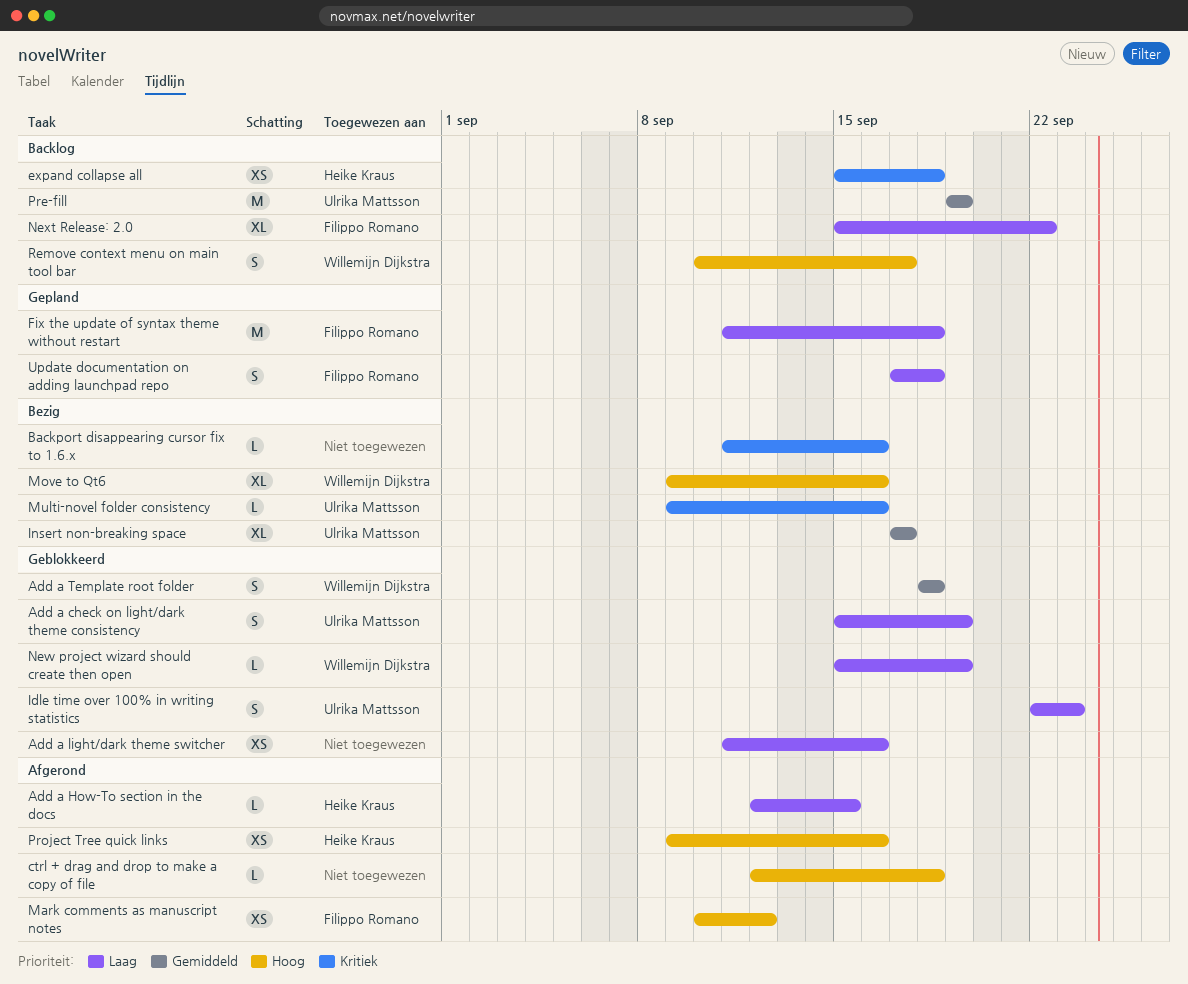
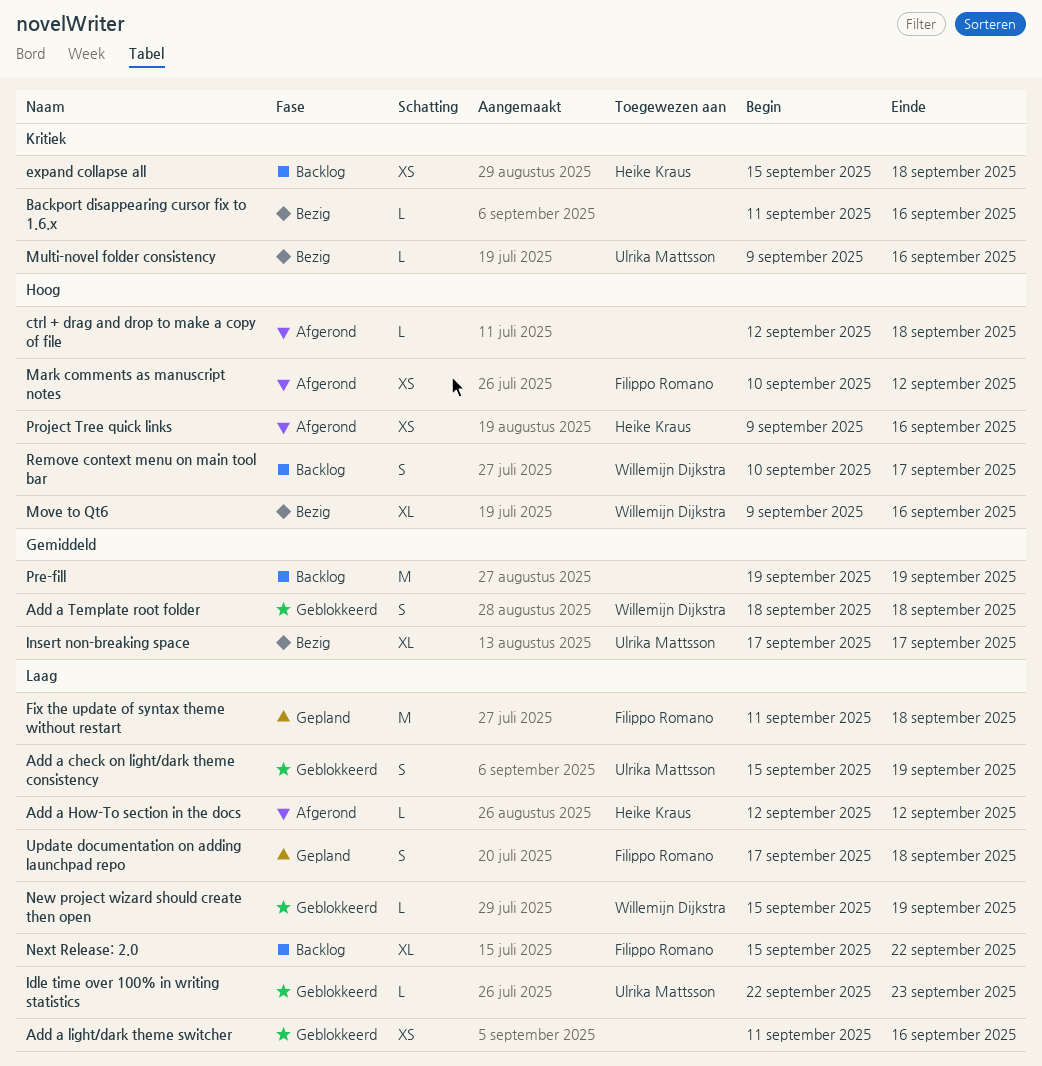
Add a How-To section in the docs, due: Sep 15 -> Sep 12
Idle time over 100% in writing statistics, estimate: S -> L
Pre-fill, owner: Ulrika Mattsson -> none

